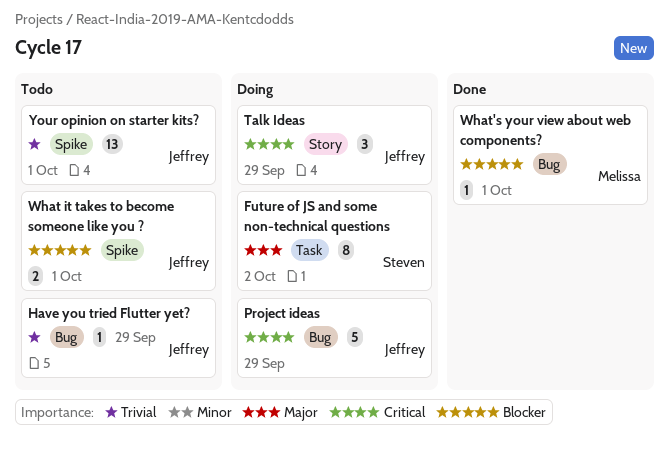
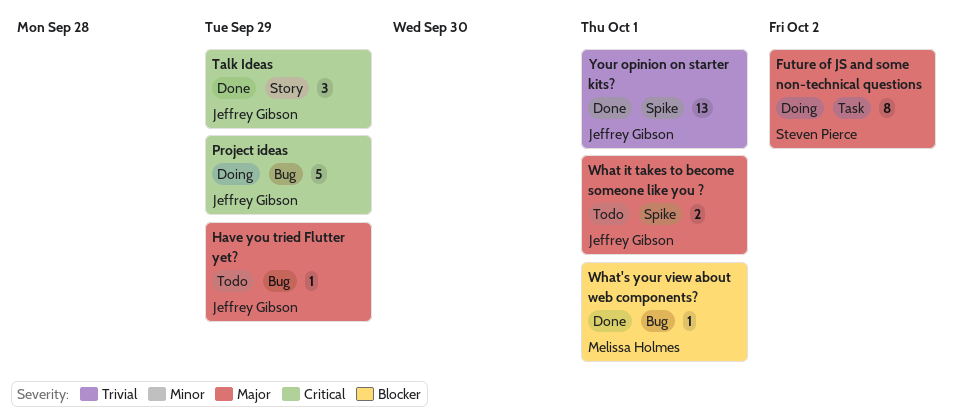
Have you tried Flutter yet?, priority: Trivial -> Major
Talk Ideas, status: Doing -> Done
What it takes to become someone like you ?, priority: Blocker -> Major
Your opinion on starter kits?, status: Todo -> Done

